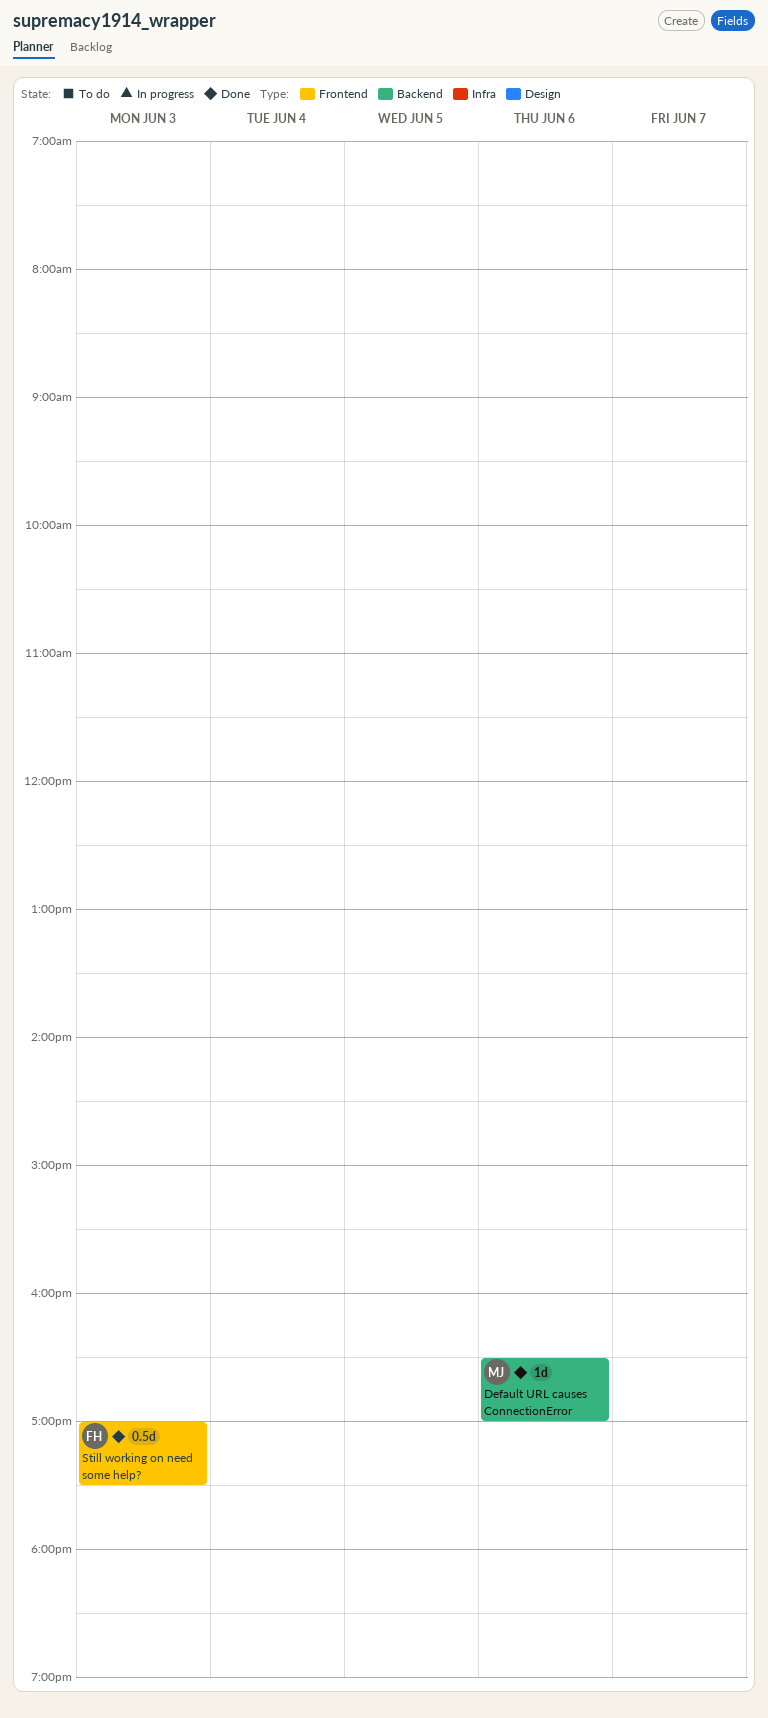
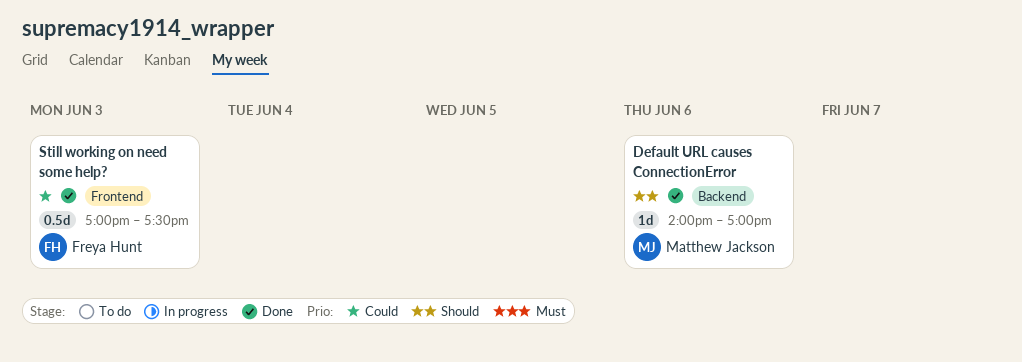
Default URL causes ConnectionError, begins: 16:30 -> 14:00

